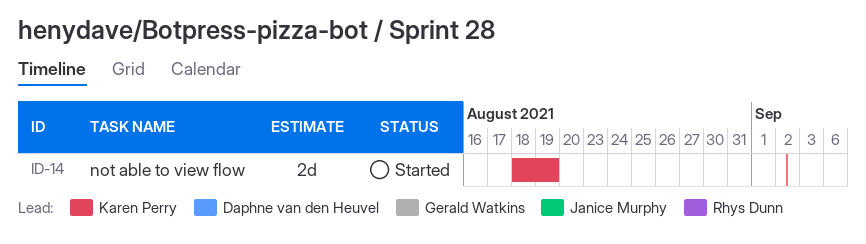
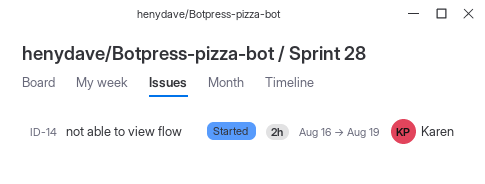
ID-14, estimate: 2d -> 2h
ID-14, start: Aug 18 -> Aug 16

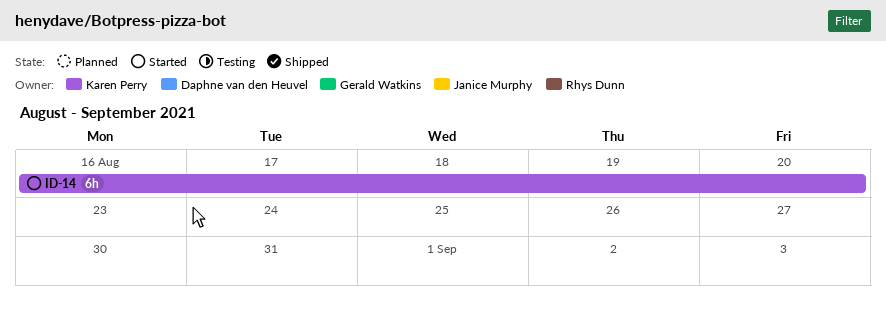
ID-14, estimate: 2h -> 6h
ID-14, due: Aug 19 -> Aug 20

